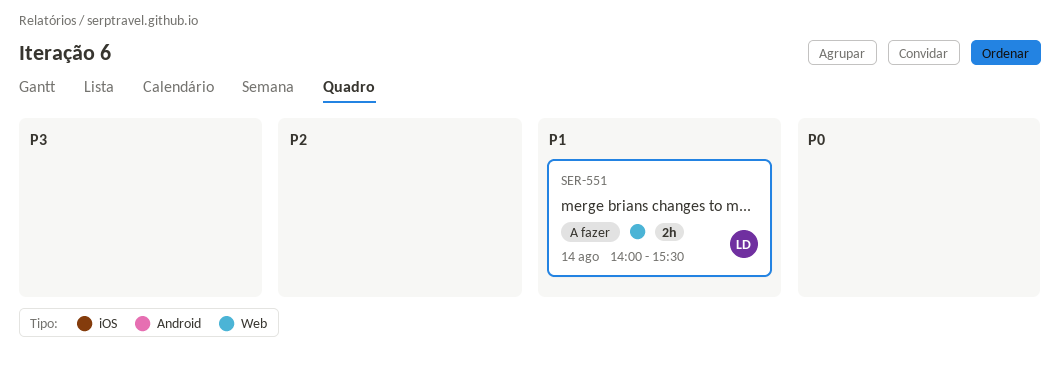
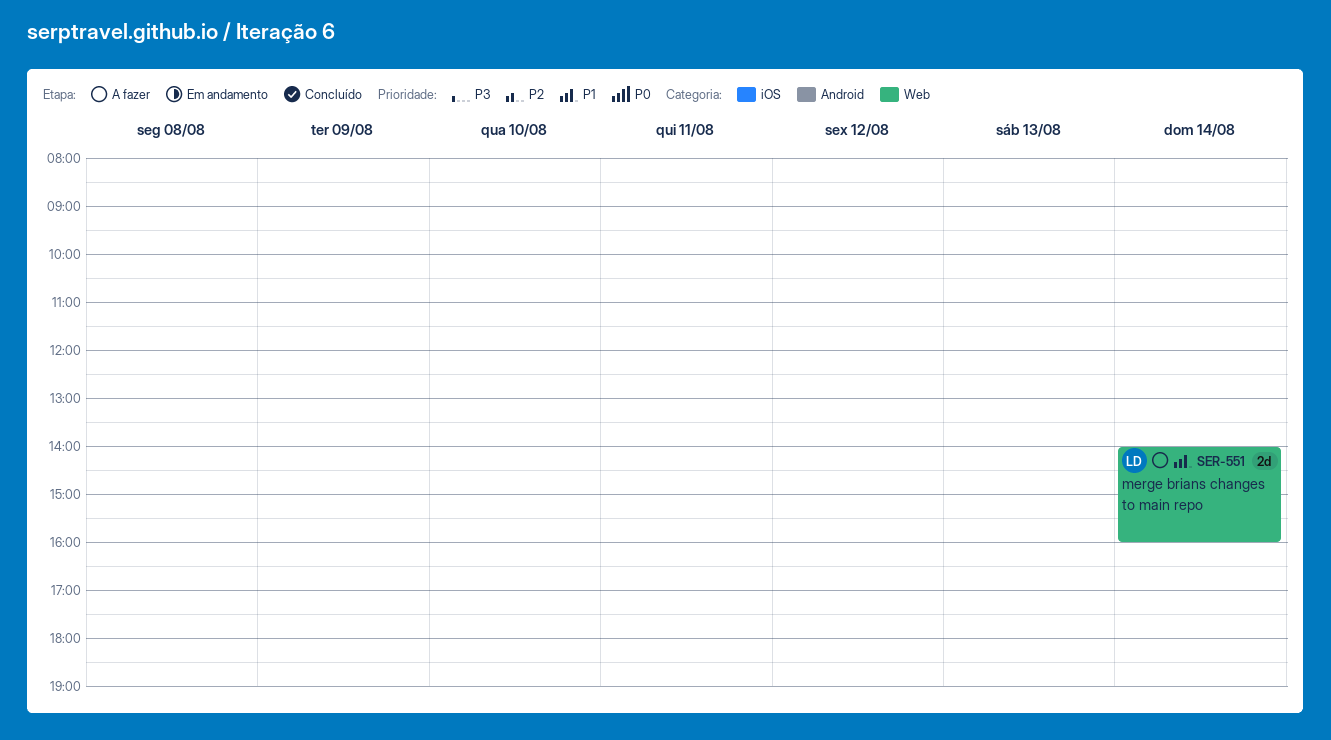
SER-551, estimate: 2h -> 2d
SER-551, ends: 15:30 -> 16:00

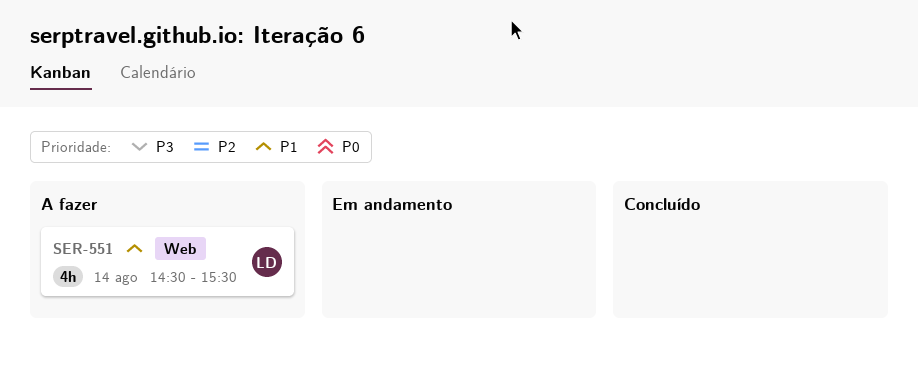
SER-551, estimate: 2d -> 4h
SER-551, begins: 14:00 -> 14:30
SER-551, ends: 16:00 -> 15:30

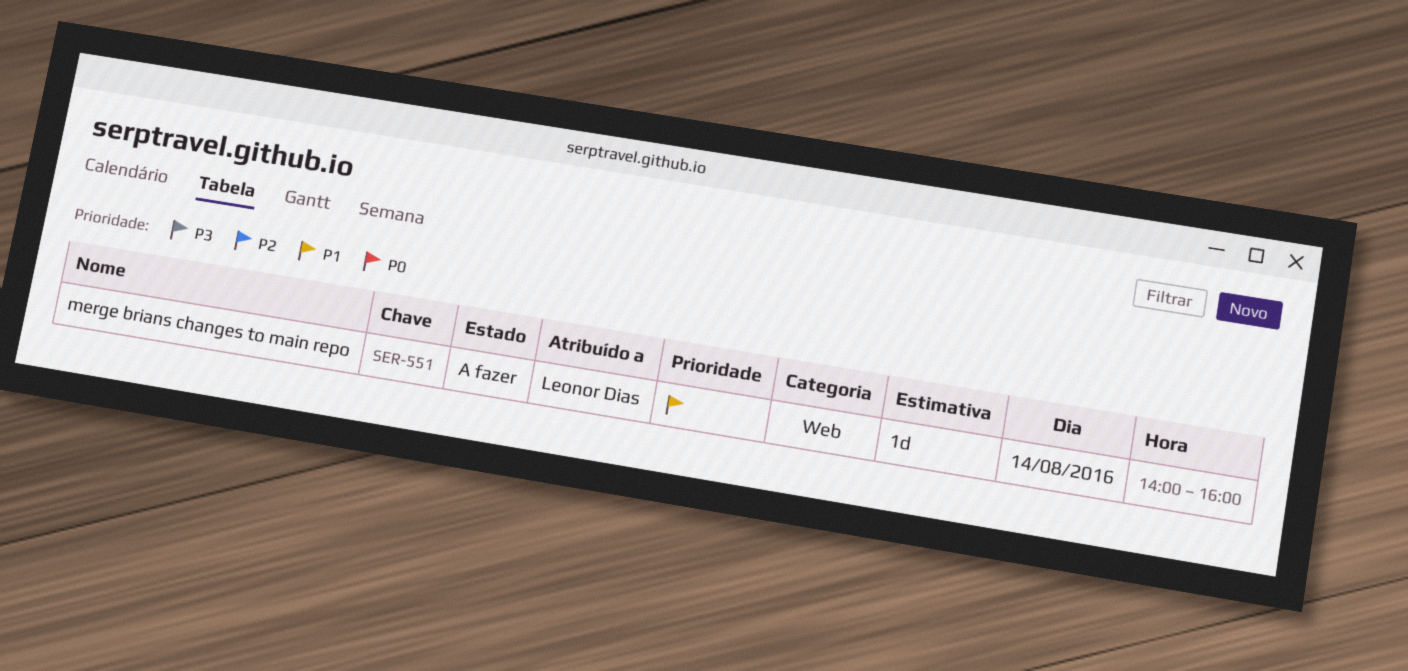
SER-551, estimate: 4h -> 1d
SER-551, begins: 14:30 -> 14:00
SER-551, ends: 15:30 -> 16:00

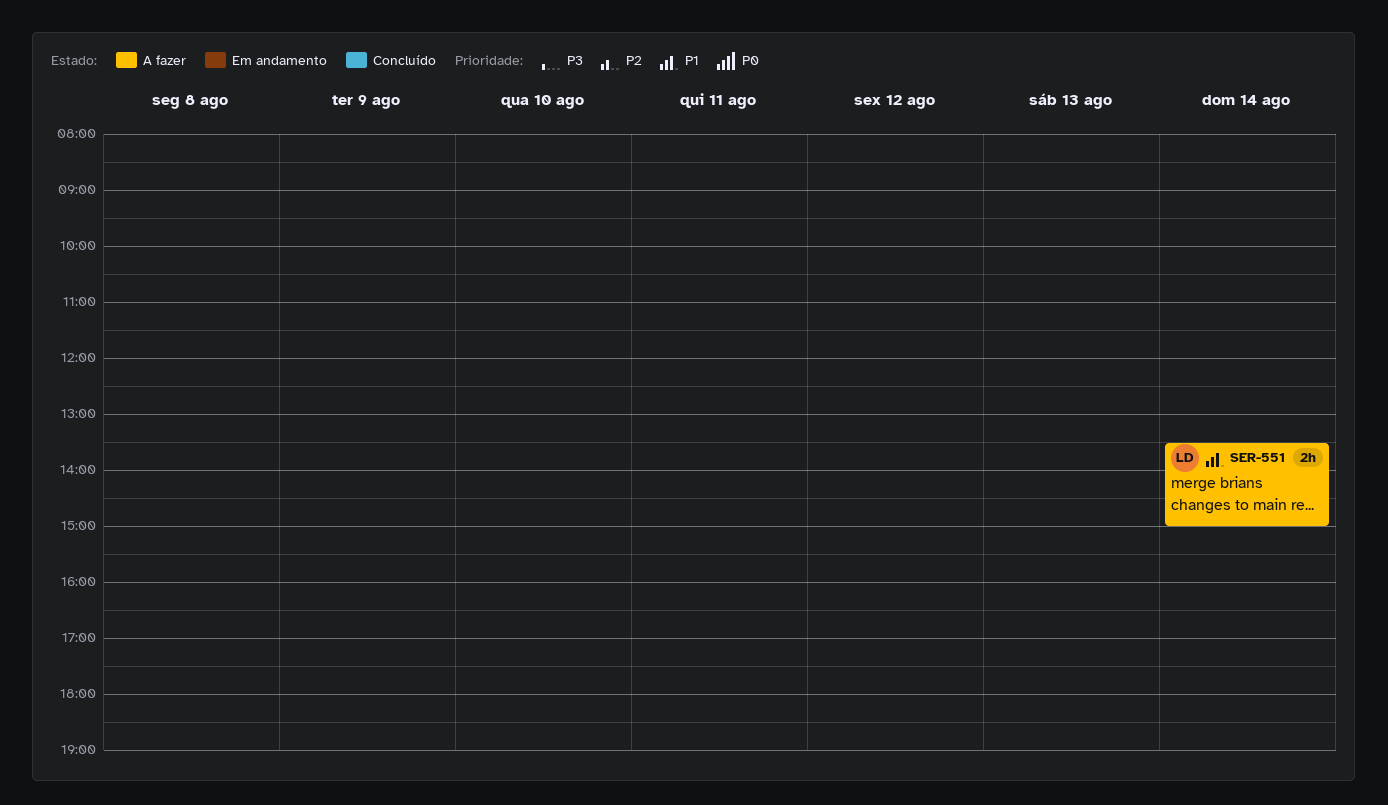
SER-551, estimate: 1d -> 2h
SER-551, begins: 14:00 -> 13:30
SER-551, ends: 16:00 -> 15:00

